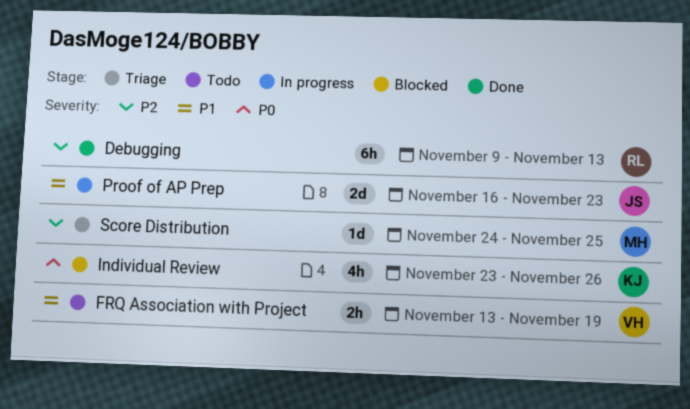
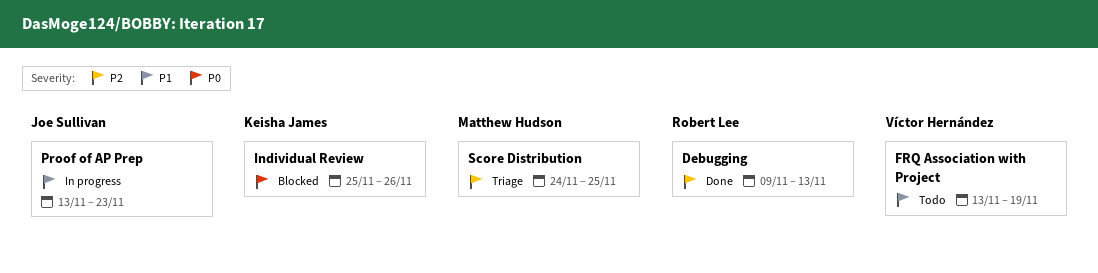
Individual Review, start: Nov 23 -> Nov 25
Proof of AP Prep, start: Nov 16 -> Nov 13

